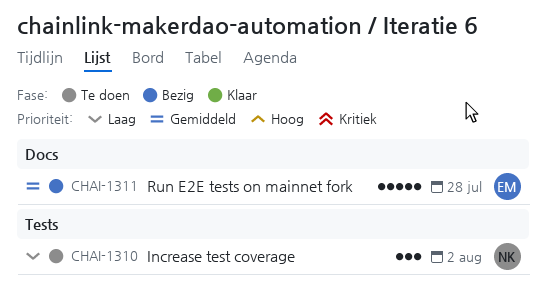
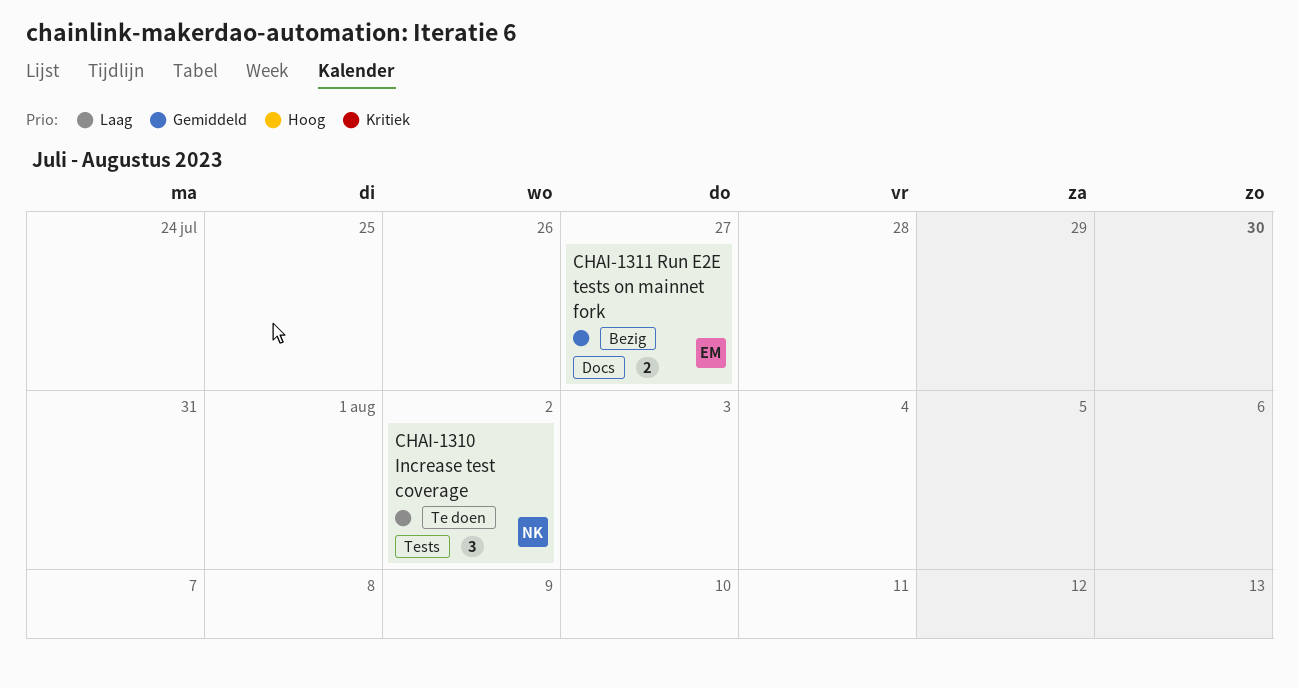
CHAI-1311, estimate: 5 -> 2
CHAI-1311, due: Jul 28 -> Jul 27

